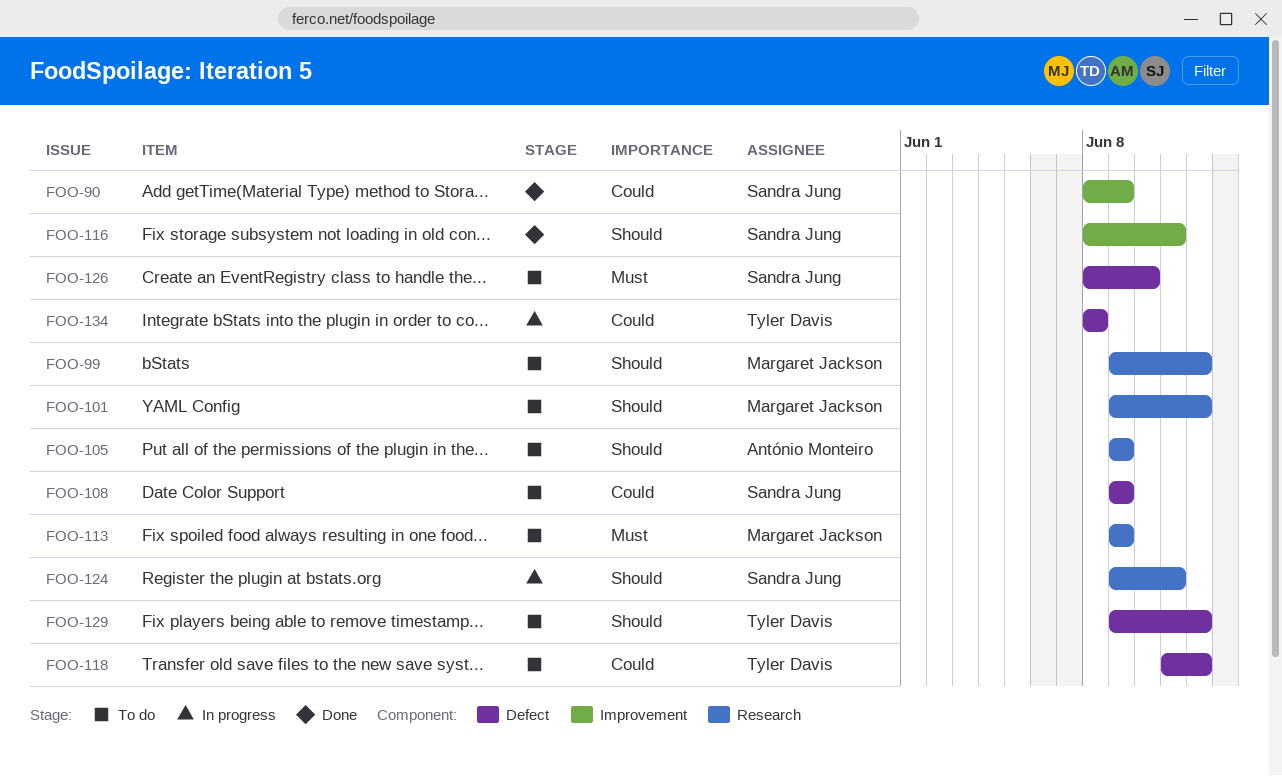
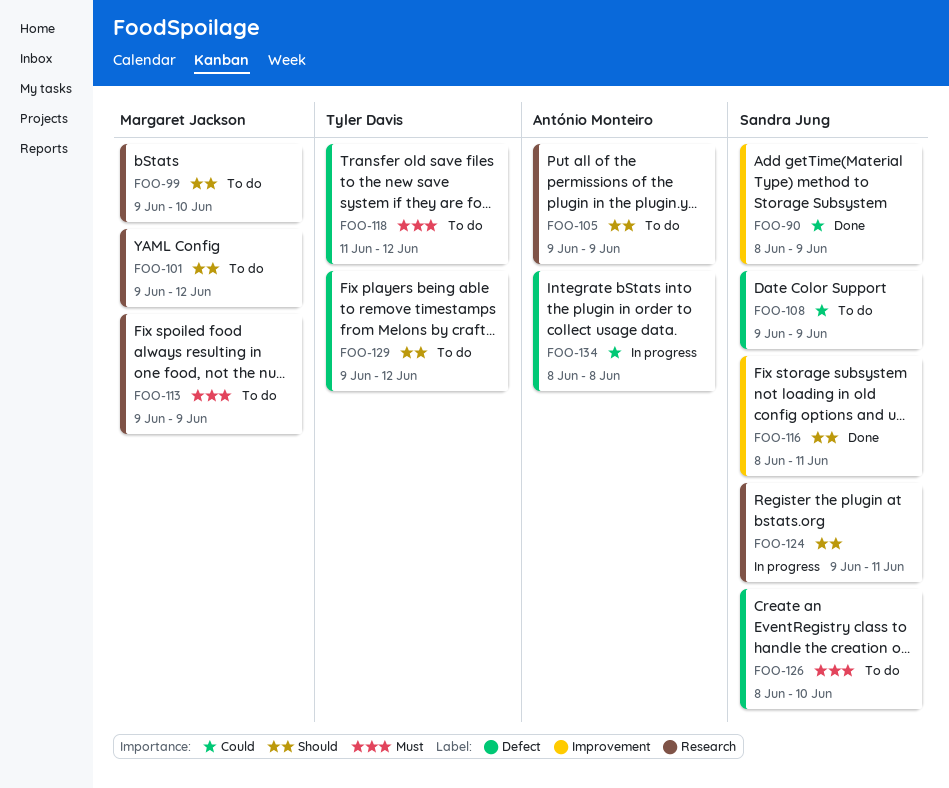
FOO-99, due: Jun 12 -> Jun 10
FOO-118, priority: Could -> Must
FOO-134, owner: Tyler Davis -> António Monteiro

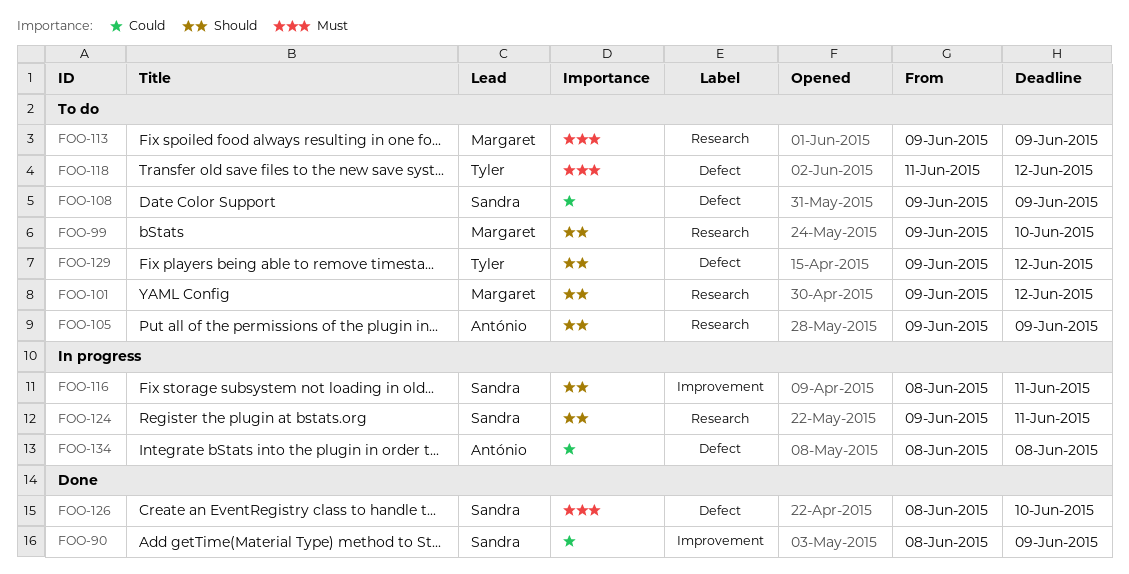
FOO-116, status: Done -> In progress
FOO-126, status: To do -> Done

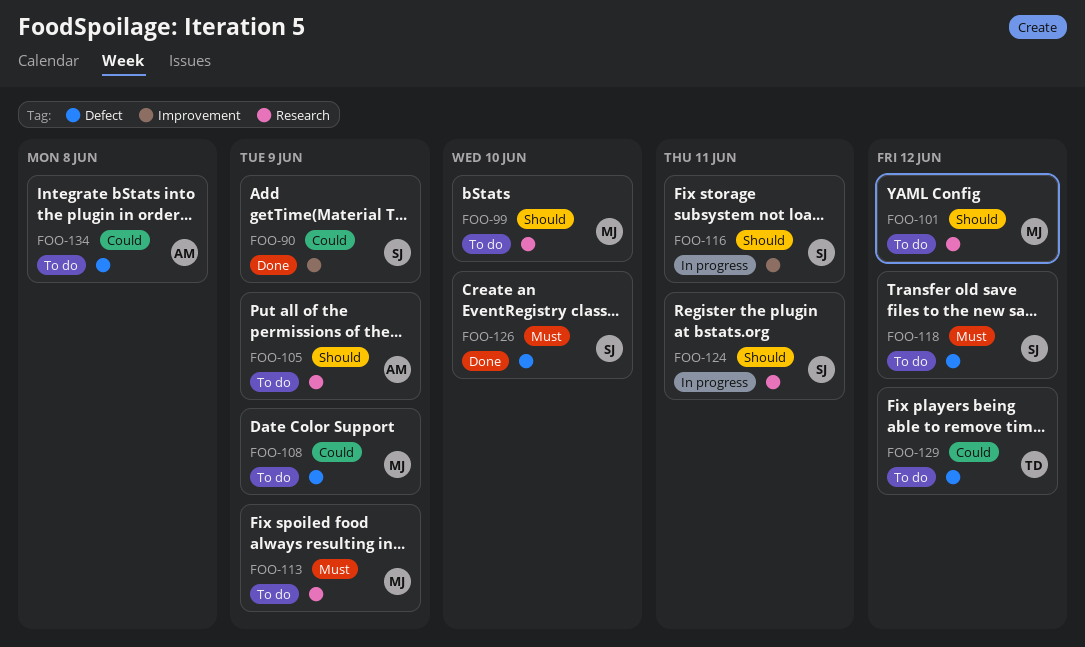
FOO-108, owner: Sandra -> Margaret
FOO-118, owner: Tyler -> Sandra
FOO-129, priority: Should -> Could
FOO-134, status: In progress -> To do

